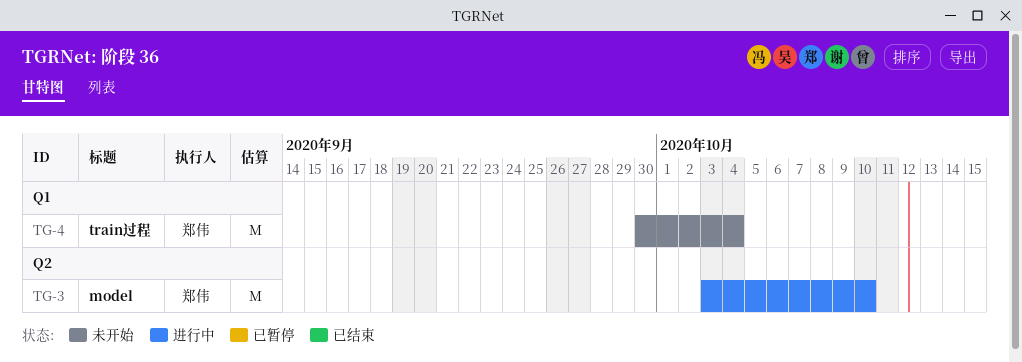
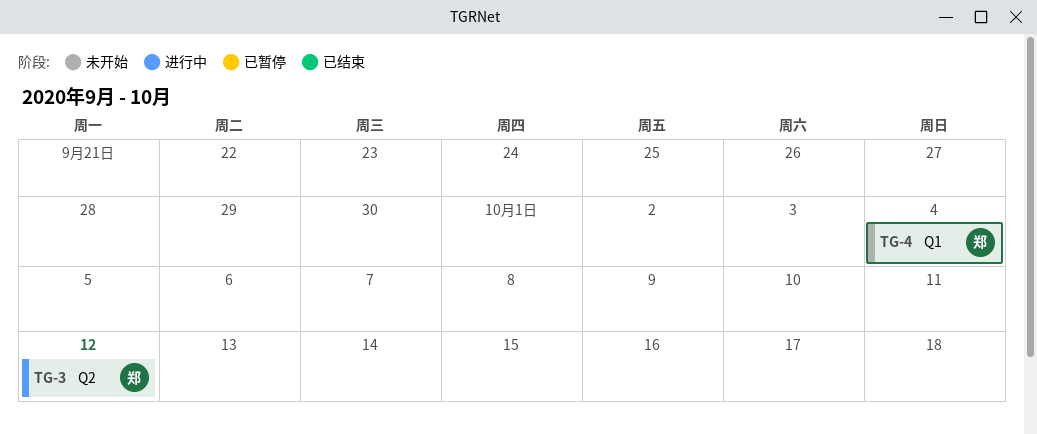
TG-3, due: Oct 10 -> Oct 12

